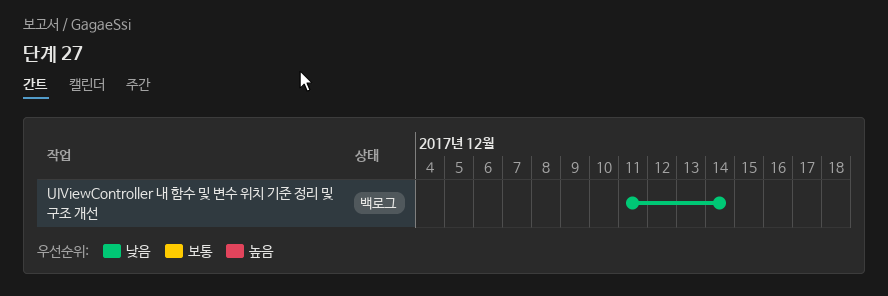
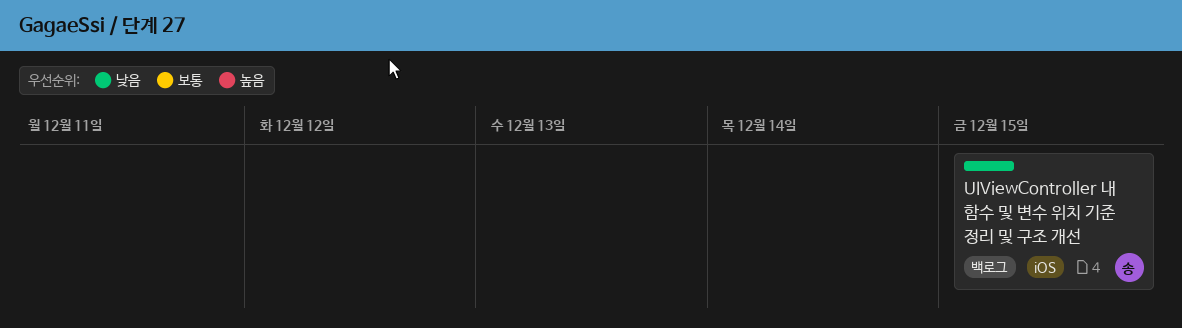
UIViewController 내 함수 및 변수 위치 기준 정리 및 구조 개선, due: Dec 14 -> Dec 15

